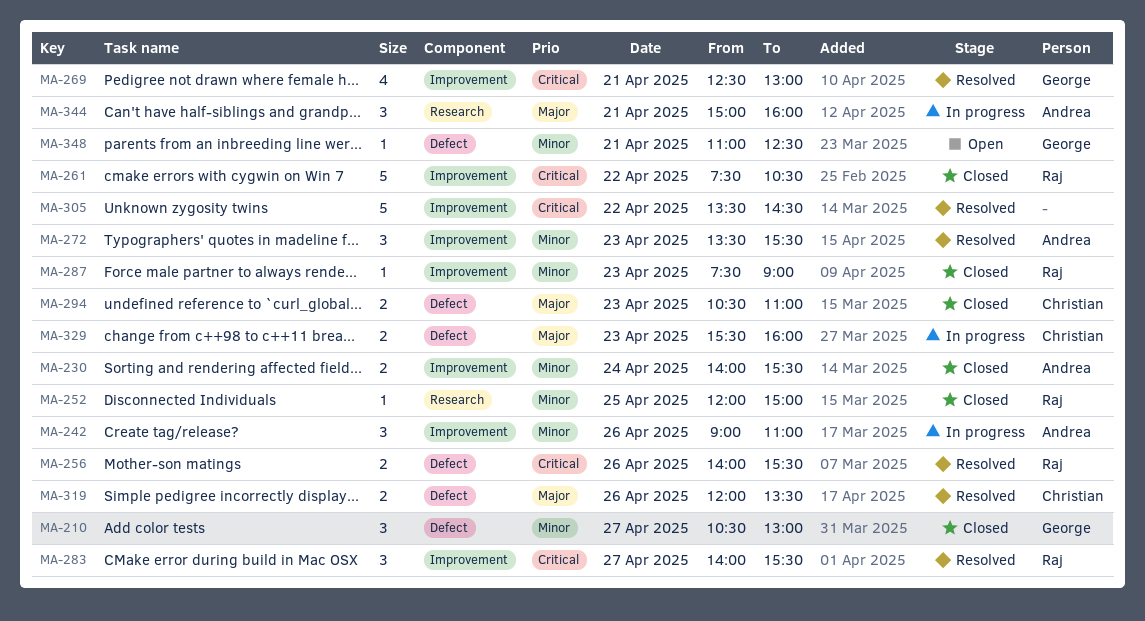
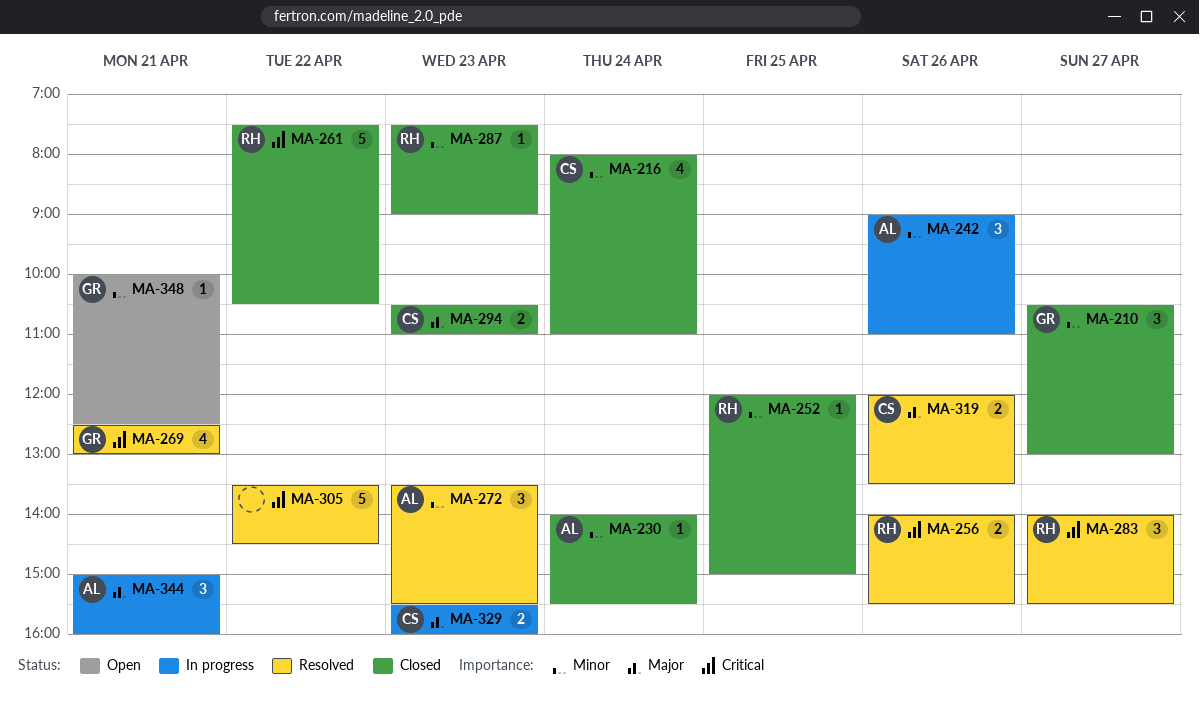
MA-216: none -> present
MA-230, estimate: 2 -> 1
MA-348, begins: 11:00 -> 10:00

